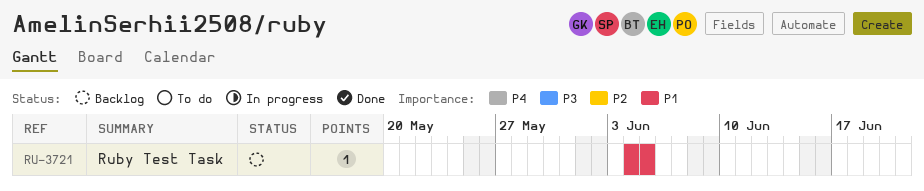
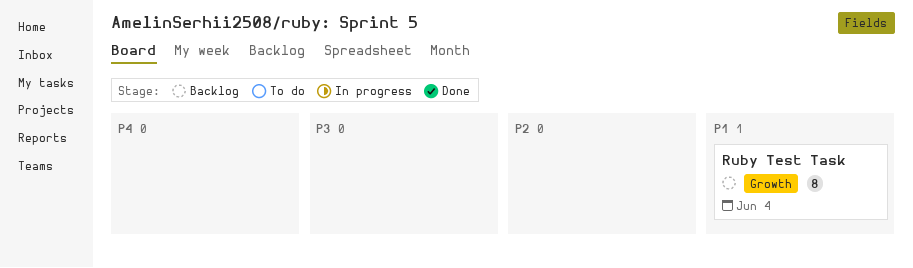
Ruby Test Task, estimate: 1 -> 8
Ruby Test Task, due: Jun 5 -> Jun 4

